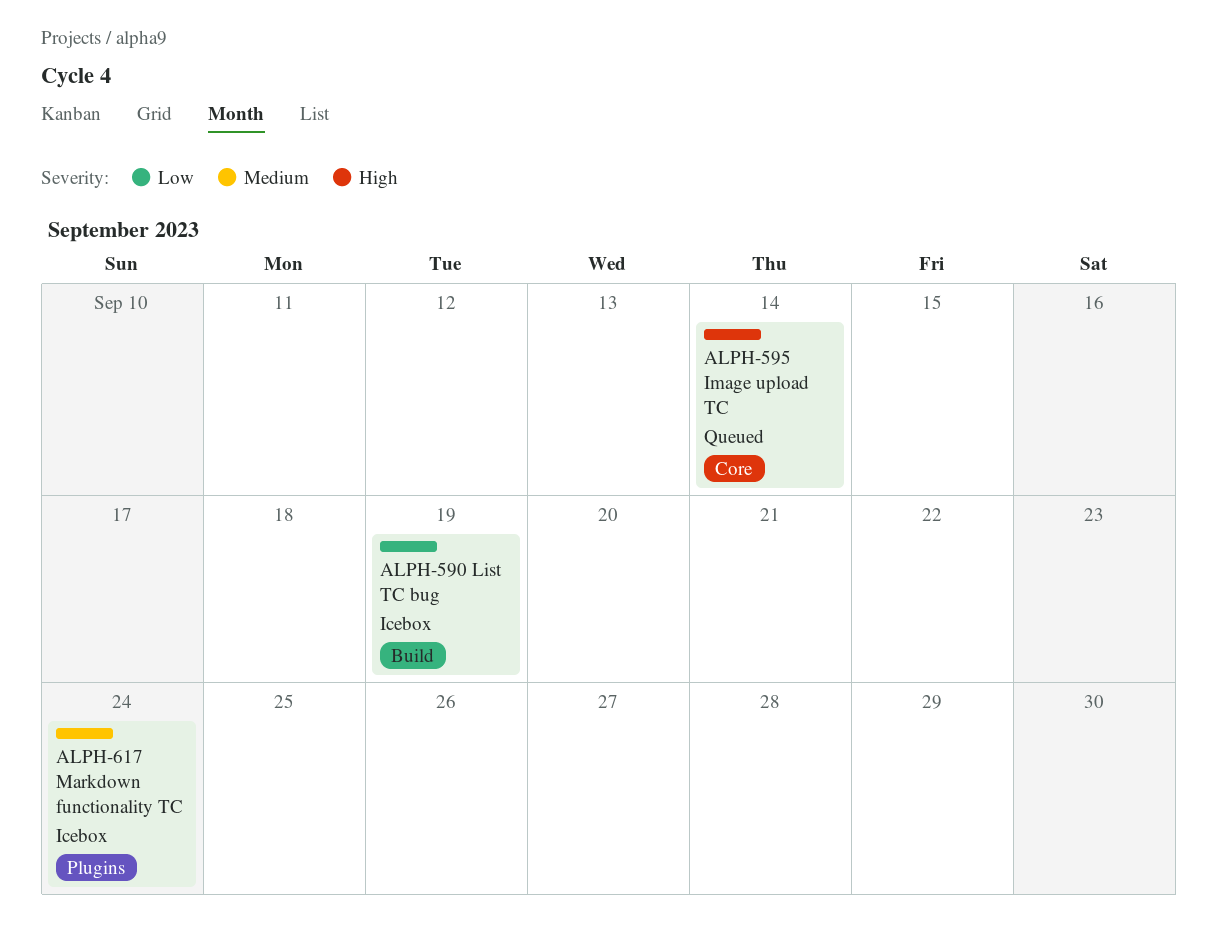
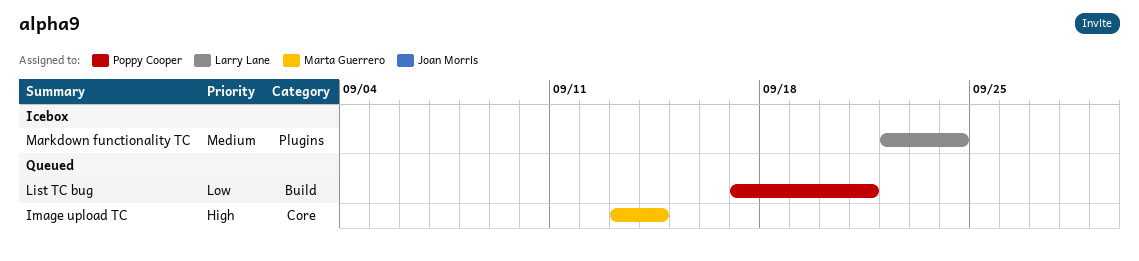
List TC bug, status: Icebox -> Queued
List TC bug, due: Sep 19 -> Sep 21

